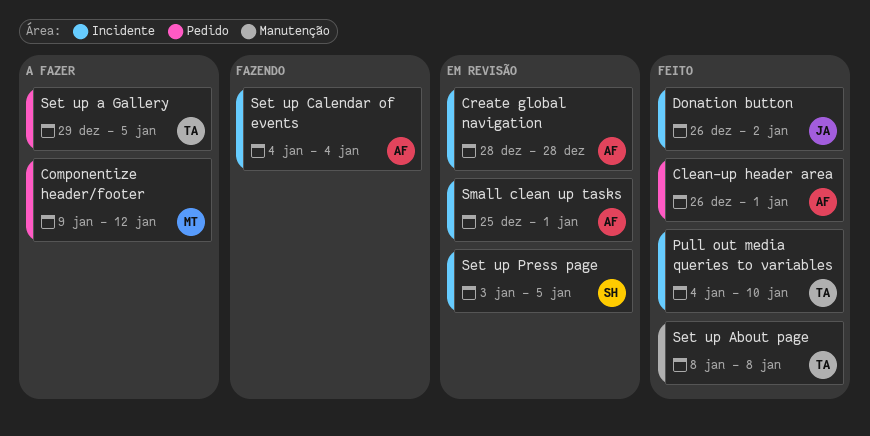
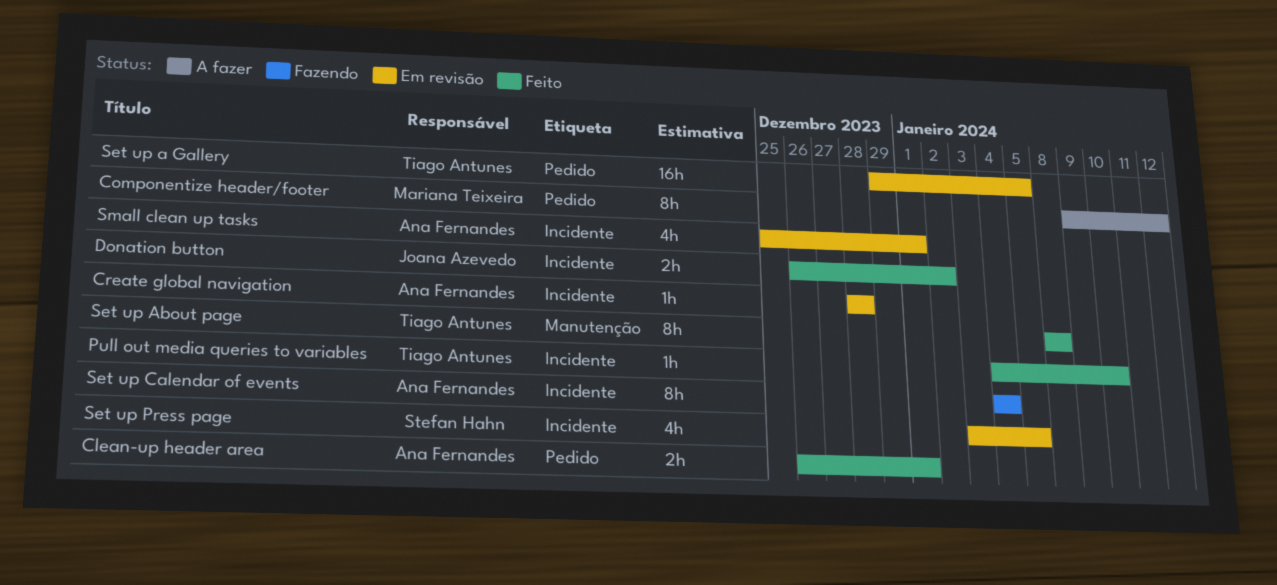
Set up a Gallery, status: A fazer -> Em revisão

